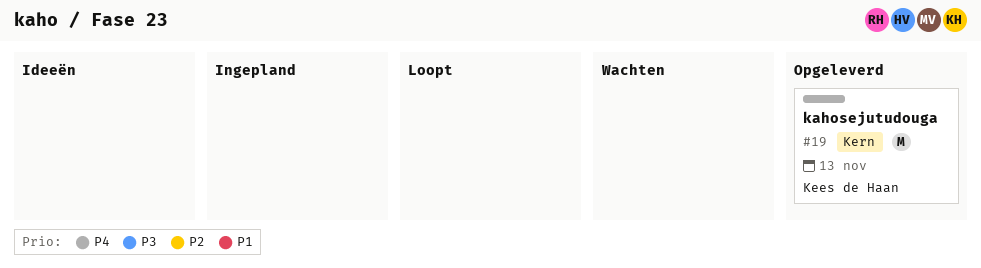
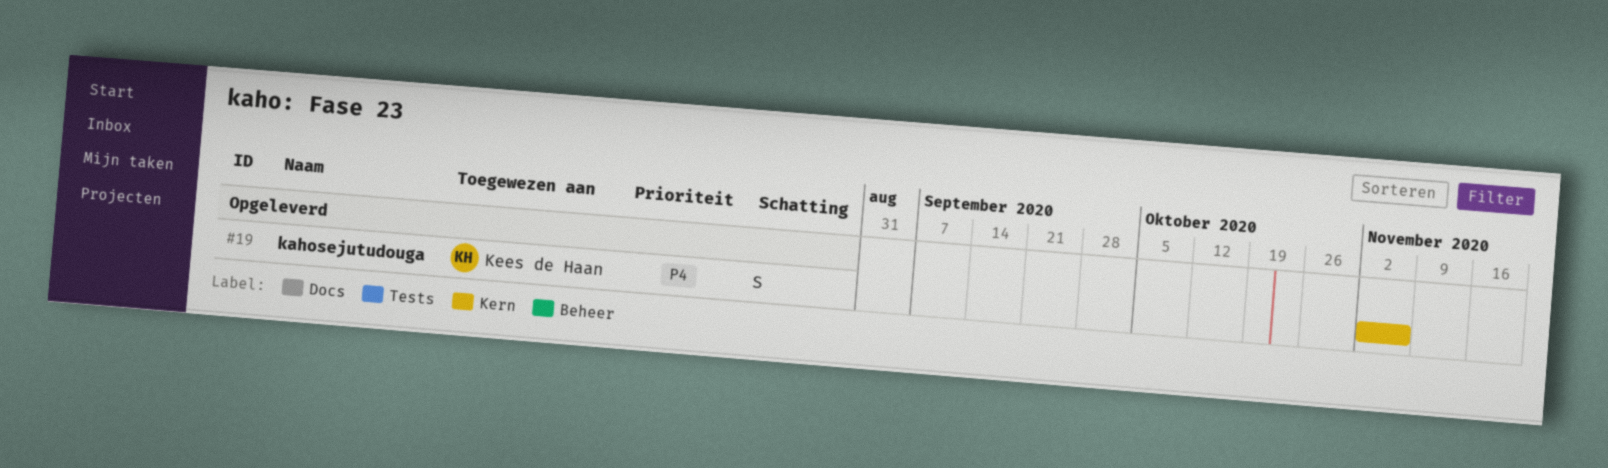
#19, estimate: M -> S
#19, due: Nov 13 -> Nov 6

